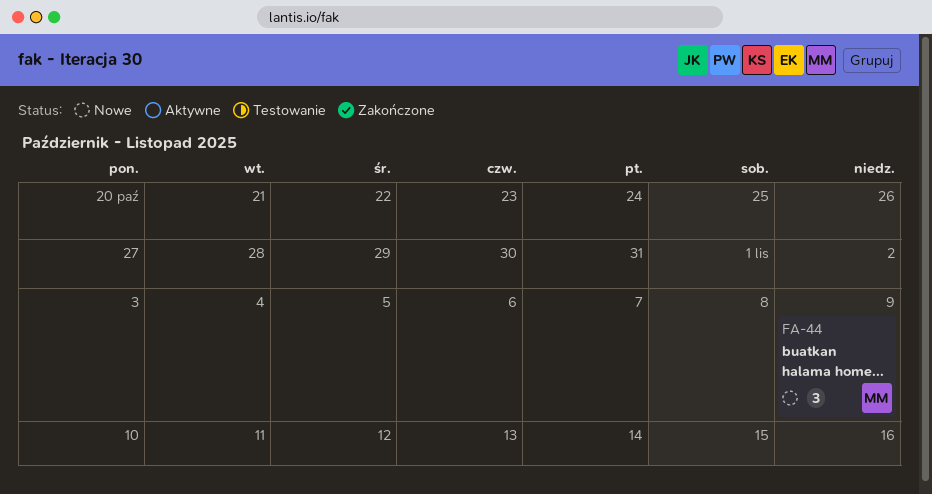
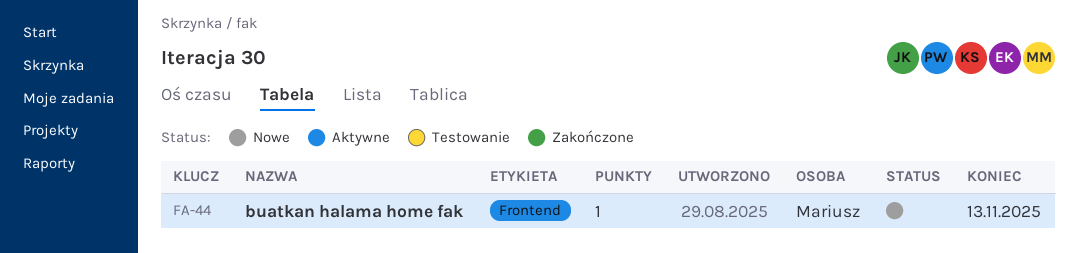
FA-44, estimate: 3 -> 1
FA-44, due: Nov 9 -> Nov 13

